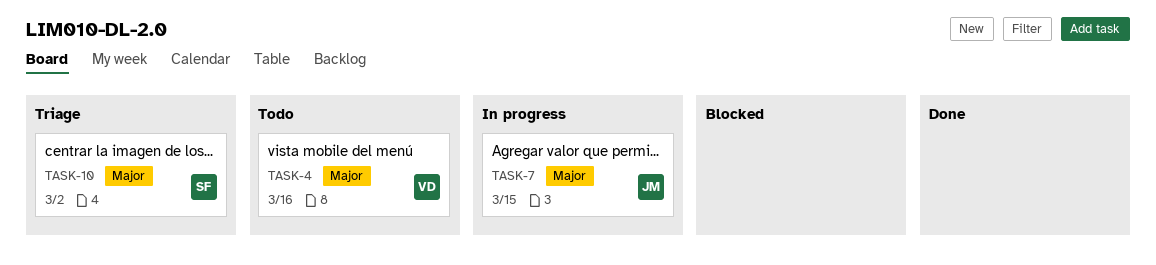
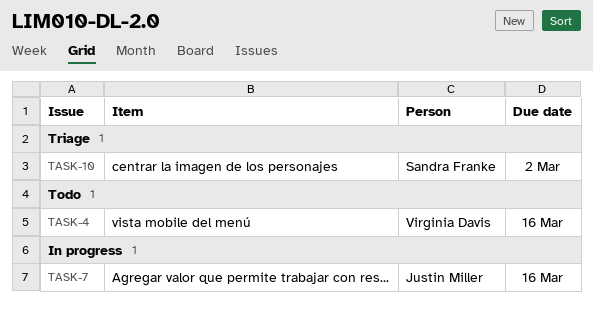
TASK-7, due: Mar 15 -> Mar 16

